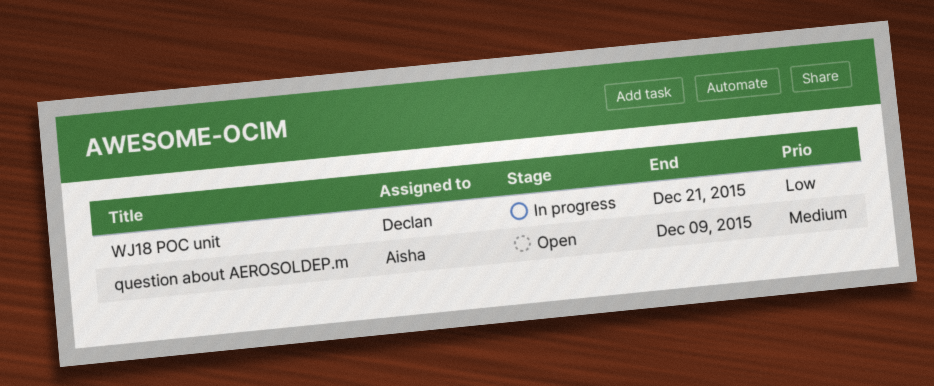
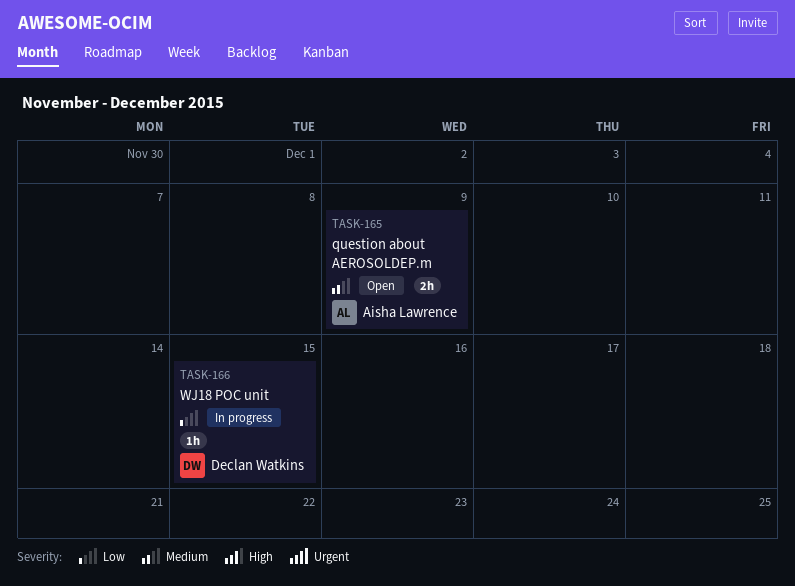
WJ18 POC unit, due: Dec 21 -> Dec 15

